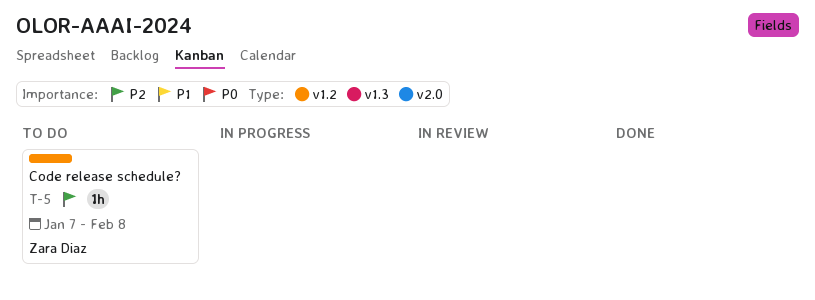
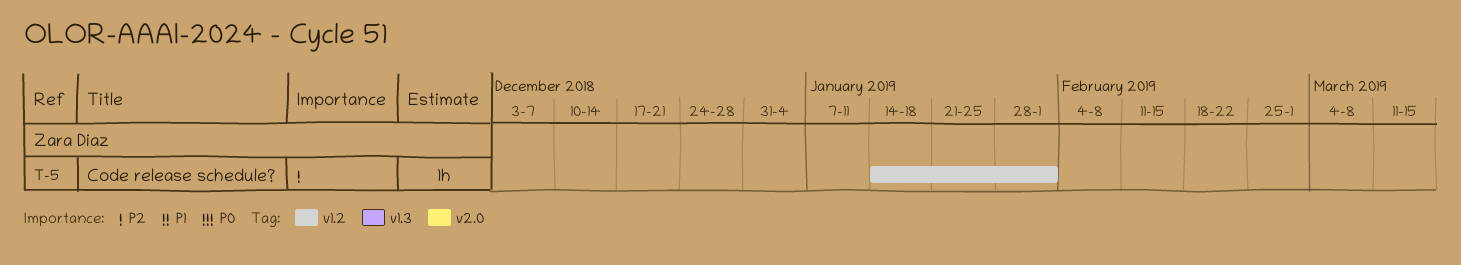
T-5, start: Jan 7 -> Jan 14
T-5, due: Feb 8 -> Feb 1

